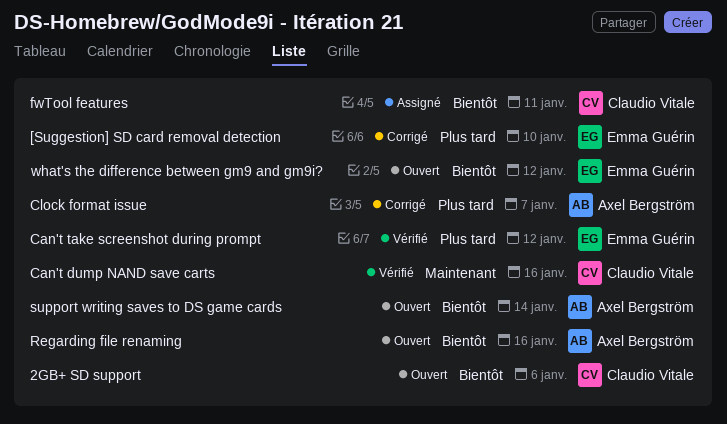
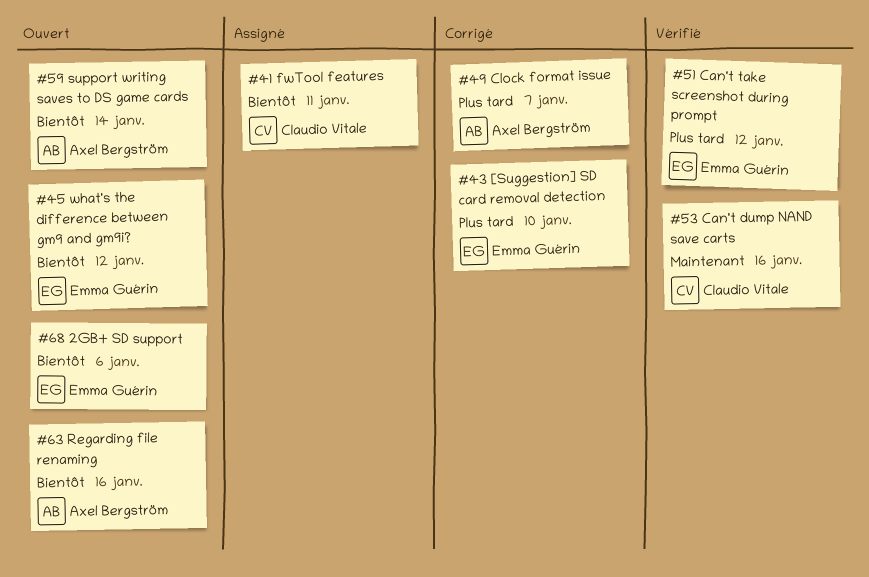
2GB+ SD support, owner: Claudio Vitale -> Emma Guérin

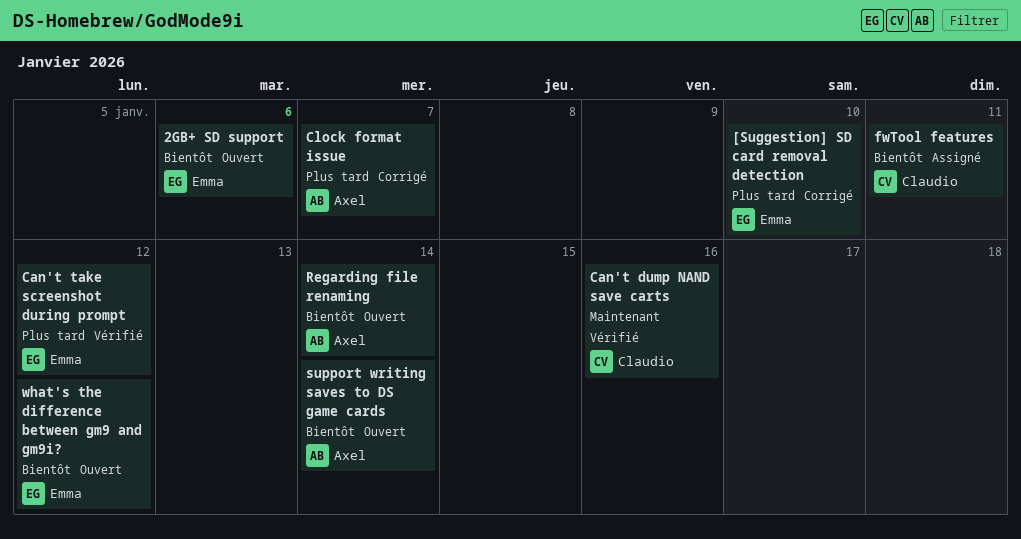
Regarding file renaming, due: Jan 16 -> Jan 14

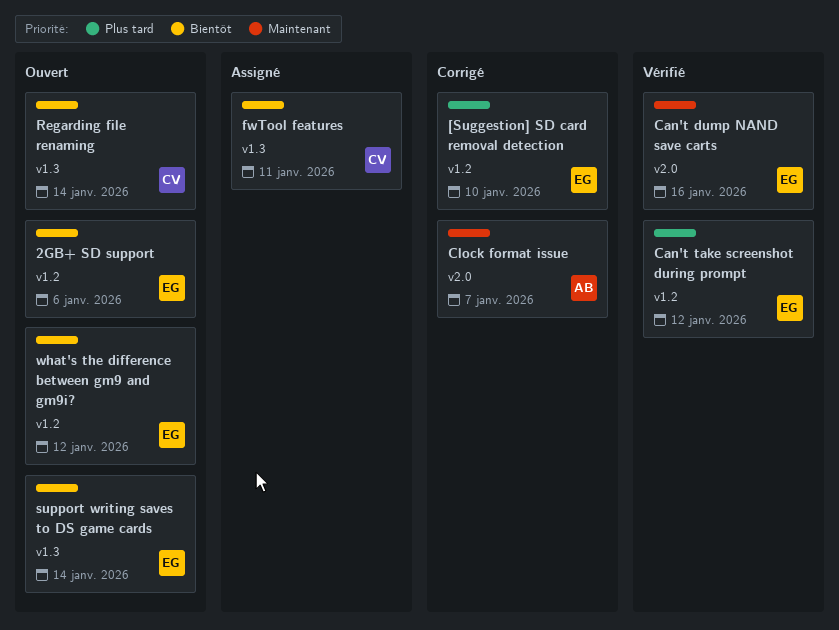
Can't dump NAND save carts, owner: Claudio -> Emma
Clock format issue, priority: Plus tard -> Maintenant
Regarding file renaming, owner: Axel -> Claudio
support writing saves to DS game cards, owner: Axel -> Emma

